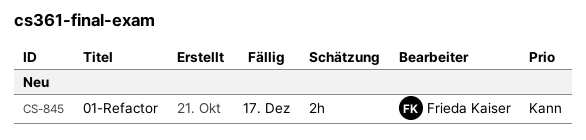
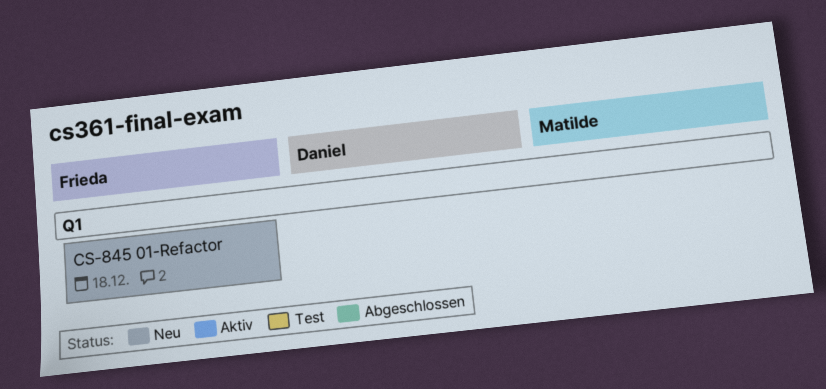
CS-845, due: Dec 17 -> Dec 18

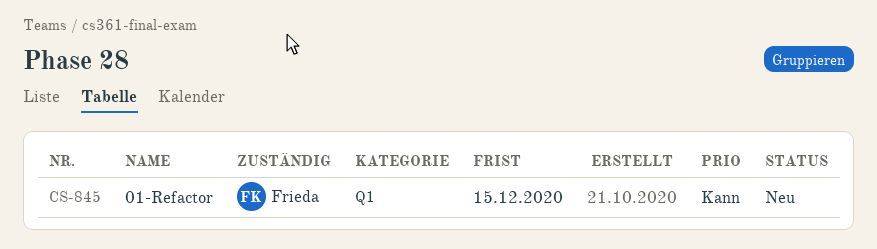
CS-845, due: Dec 18 -> Dec 15

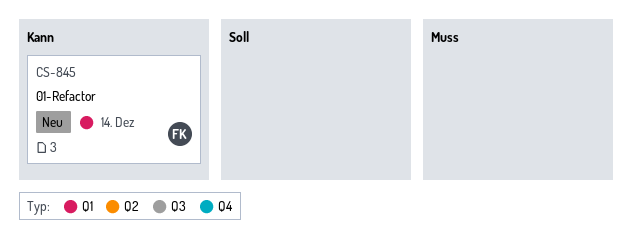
CS-845, due: Dec 15 -> Dec 14

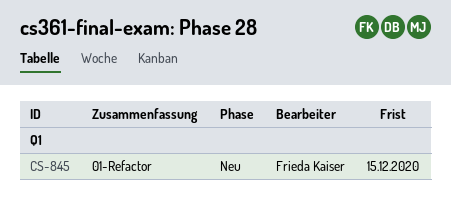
CS-845, due: Dec 14 -> Dec 15

